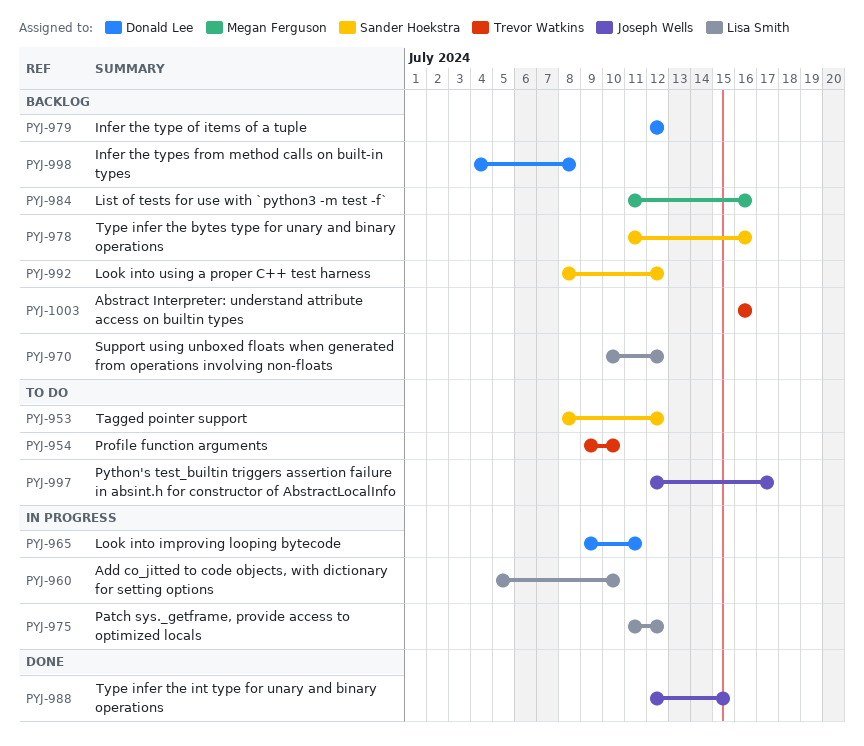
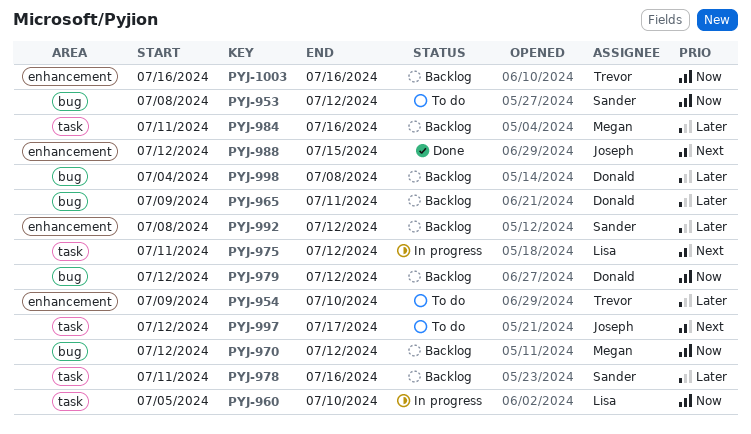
PYJ-965, status: In progress -> Backlog
PYJ-970, owner: Lisa Smith -> Megan Ferguson
PYJ-970, start: Jul 10 -> Jul 12

